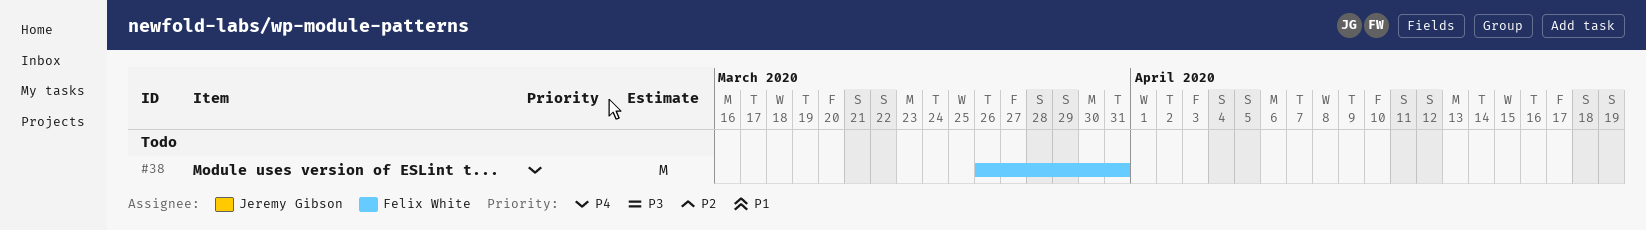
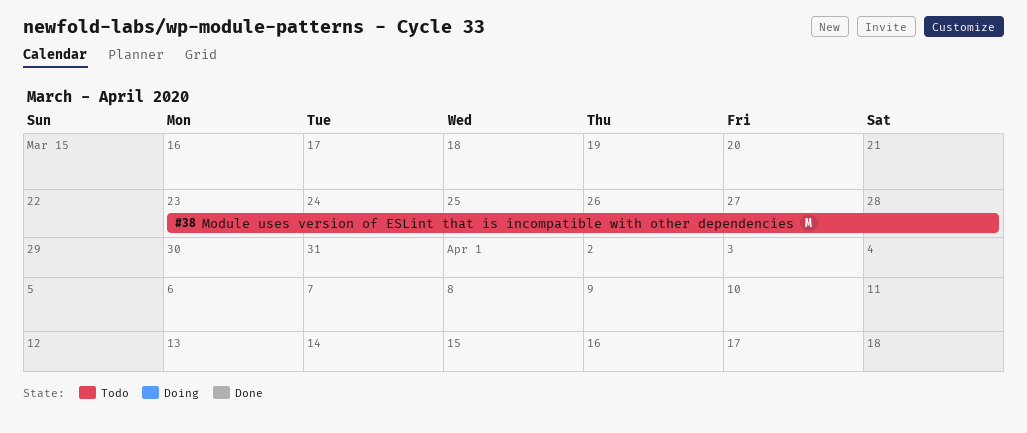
#38, start: Mar 26 -> Mar 23
#38, due: Mar 31 -> Mar 28

